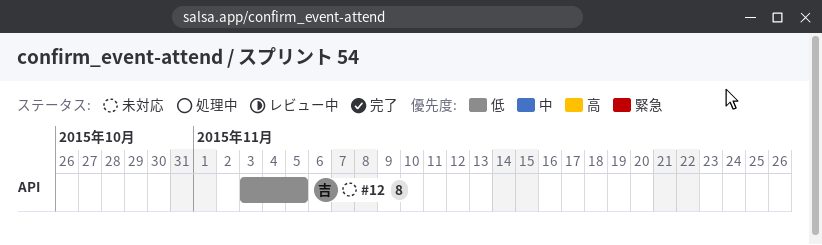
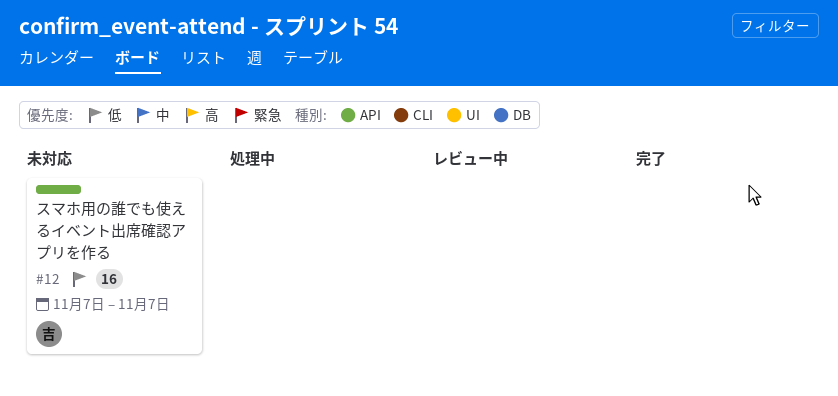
#12, estimate: 8 -> 16
#12, start: Nov 3 -> Nov 7
#12, due: Nov 5 -> Nov 7

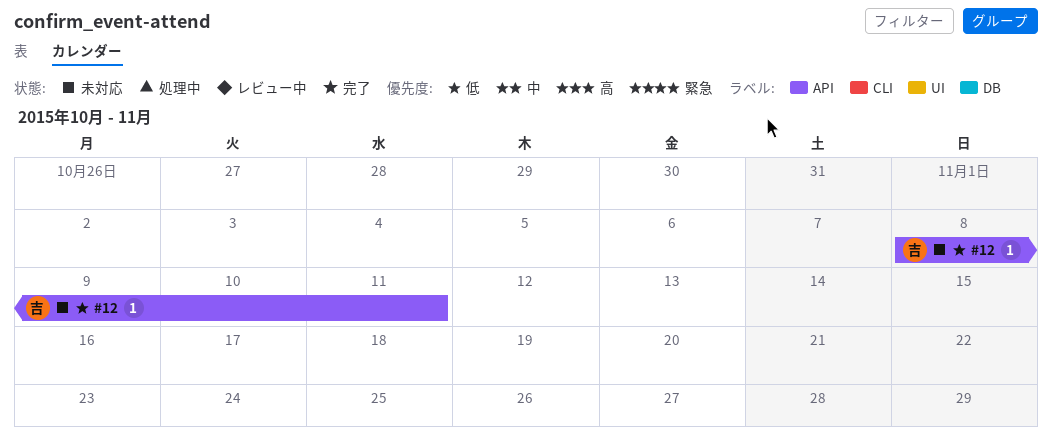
#12, estimate: 16 -> 1
#12, start: Nov 7 -> Nov 8
#12, due: Nov 7 -> Nov 11

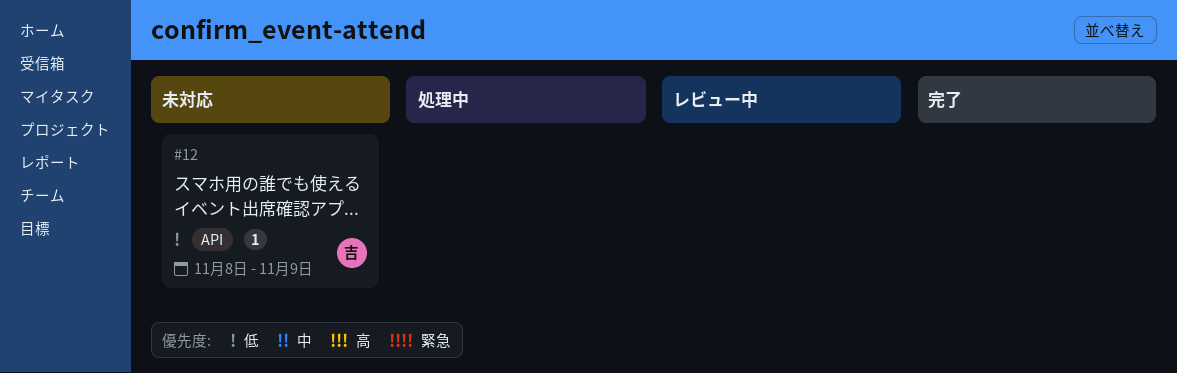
#12, due: Nov 11 -> Nov 9

